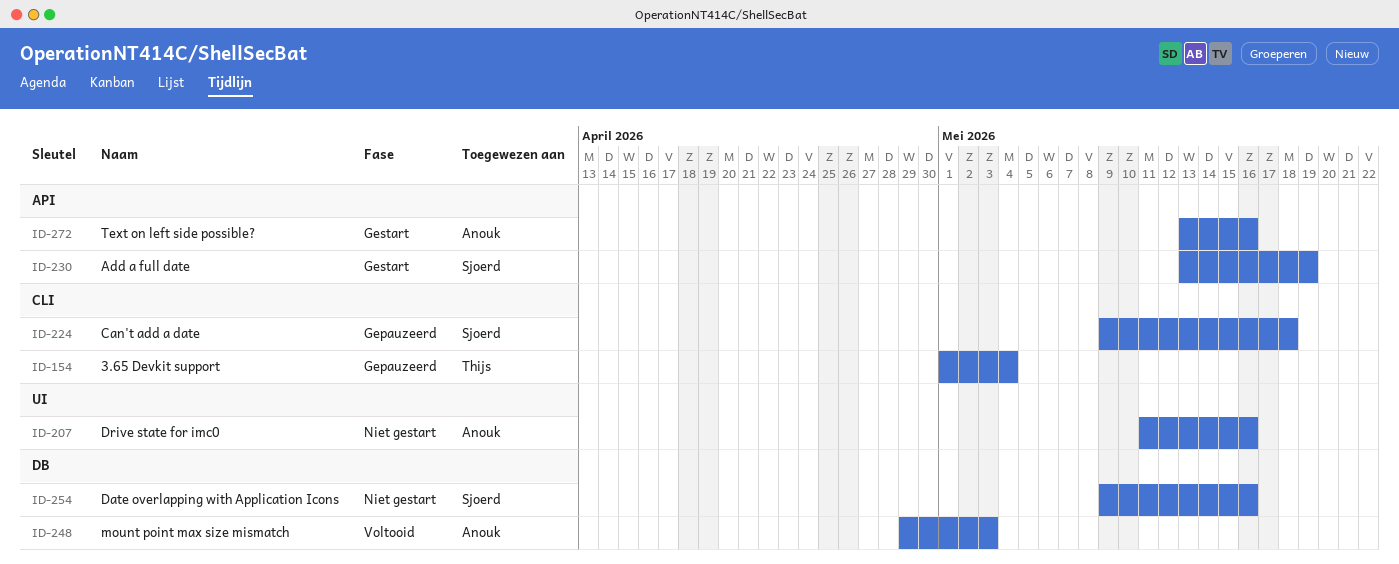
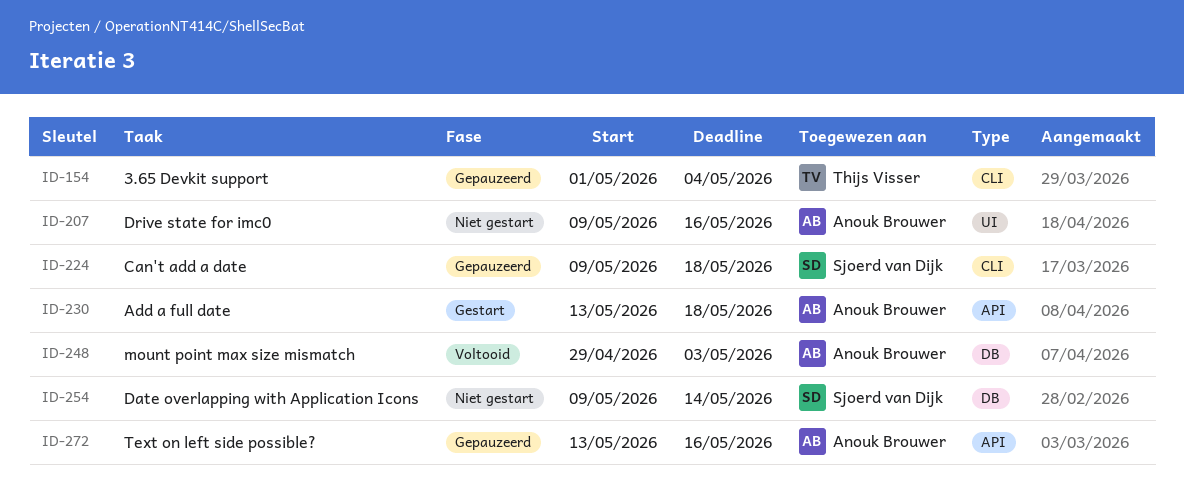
ID-207, start: May 11 -> May 9
ID-230, owner: Sjoerd van Dijk -> Anouk Brouwer
ID-230, due: May 19 -> May 18
ID-254, due: May 16 -> May 14
ID-272, status: Gestart -> Gepauzeerd

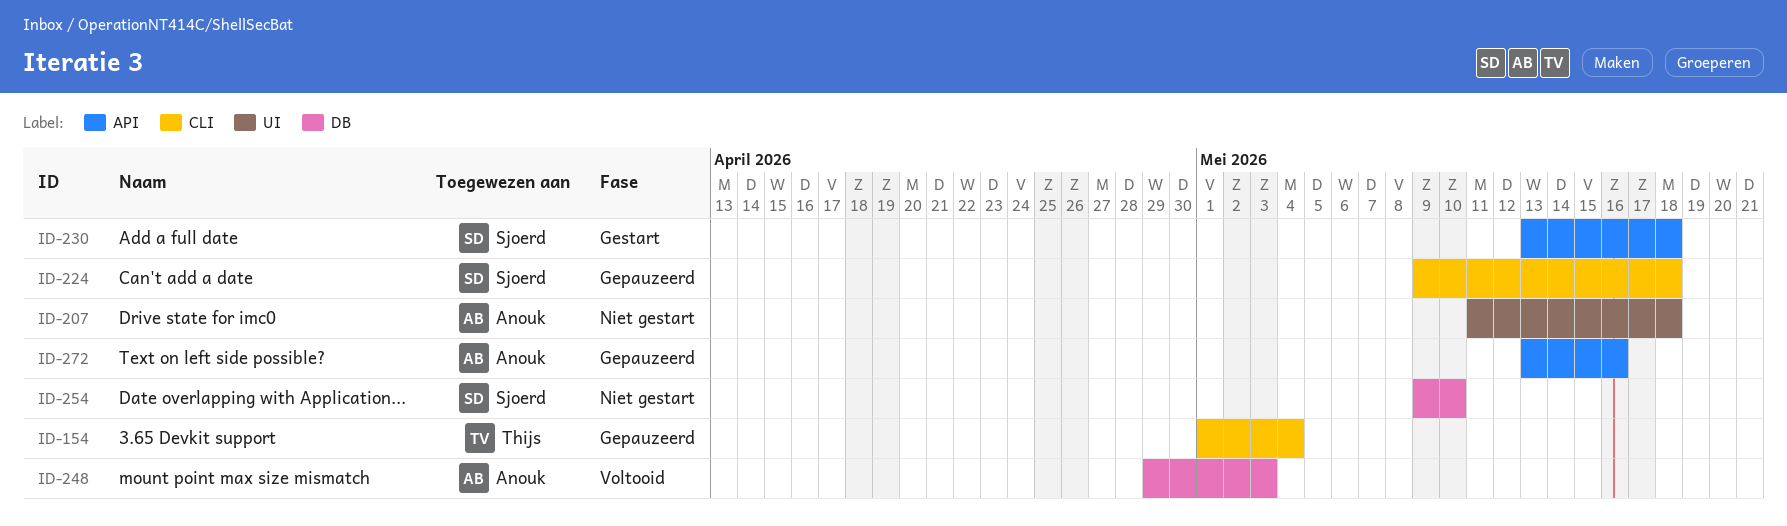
ID-207, start: May 9 -> May 11
ID-207, due: May 16 -> May 18
ID-230, owner: Anouk Brouwer -> Sjoerd van Dijk
ID-254, due: May 14 -> May 10

